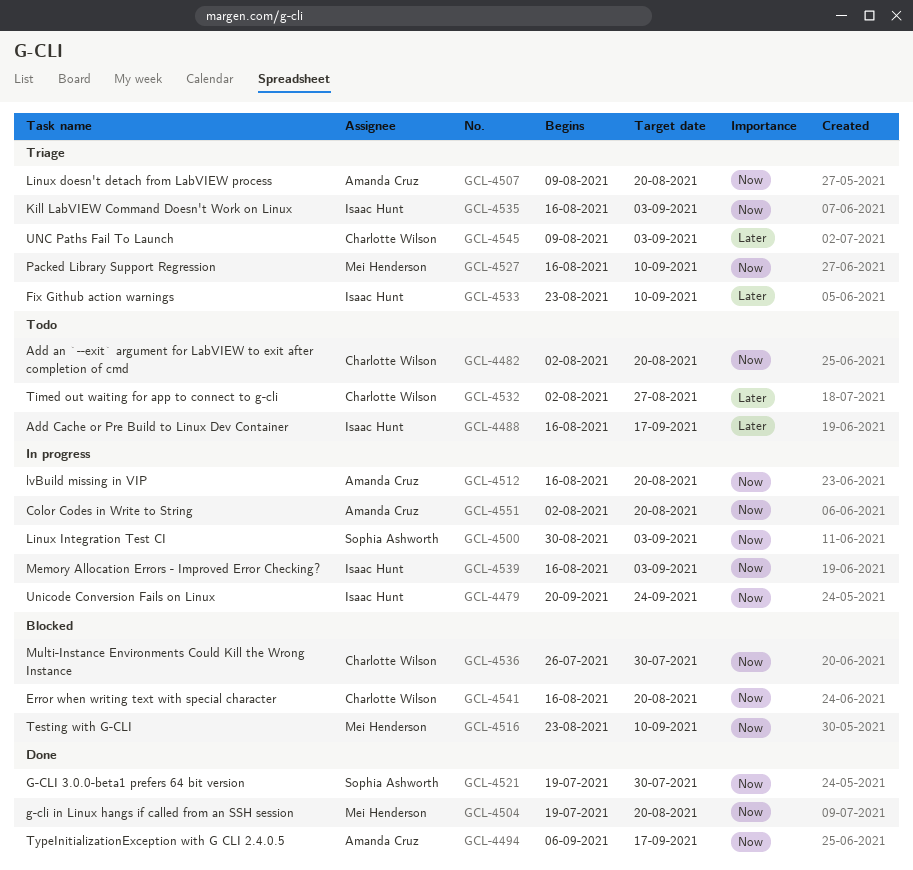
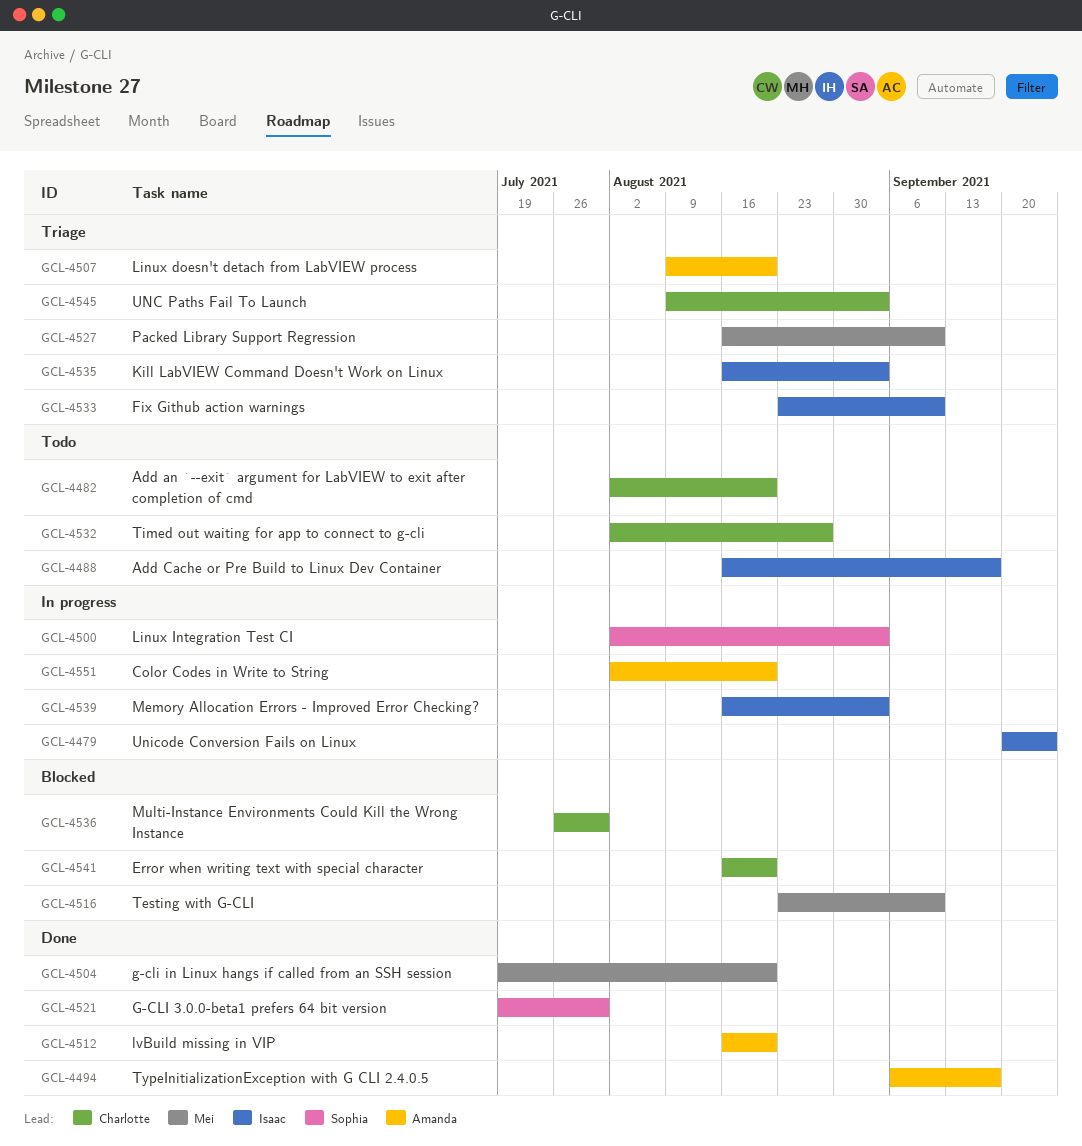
GCL-4500, start: Aug 30 -> Aug 2
GCL-4512, status: In progress -> Done

